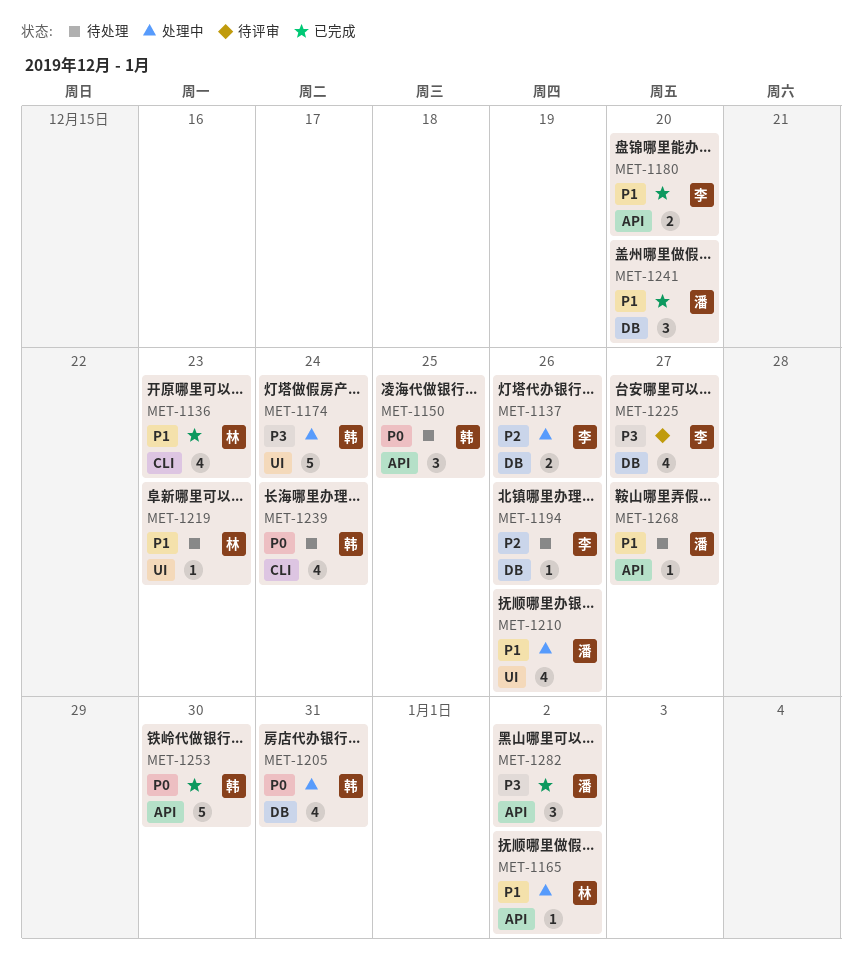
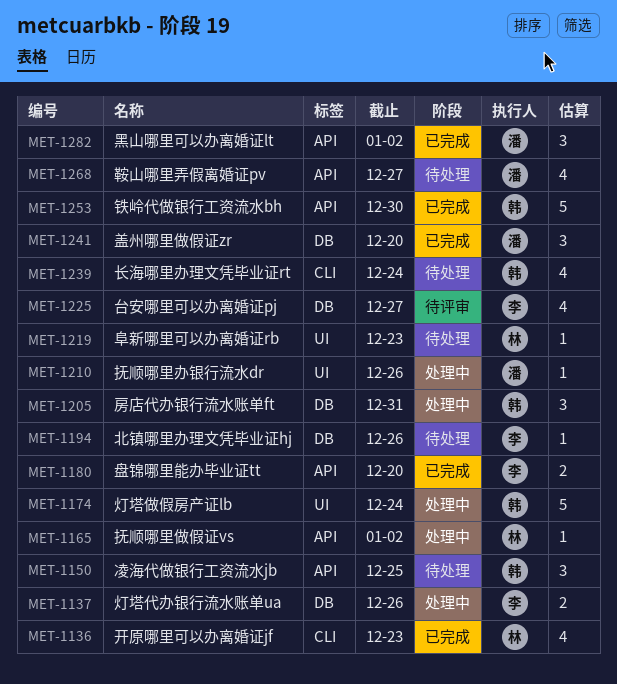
MET-1205, estimate: 4 -> 3
MET-1210, estimate: 4 -> 1
MET-1268, estimate: 1 -> 4

